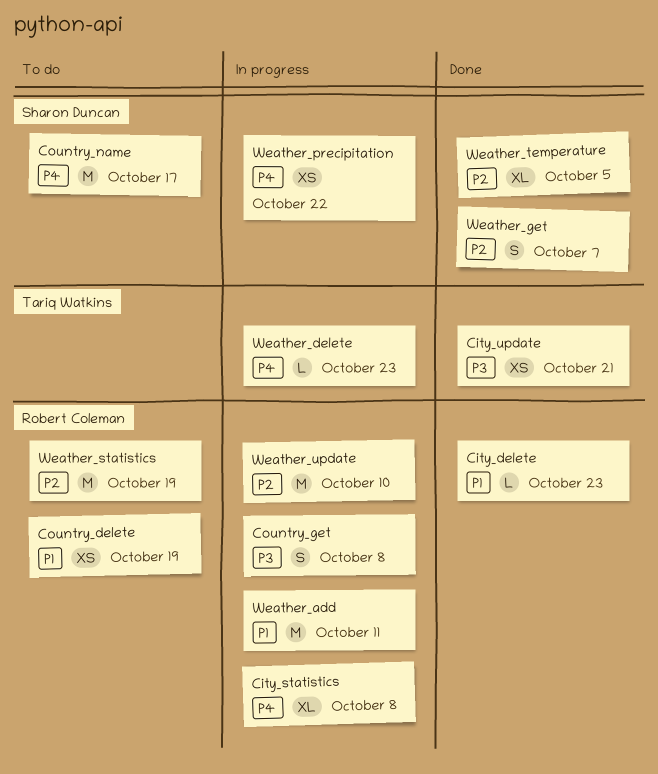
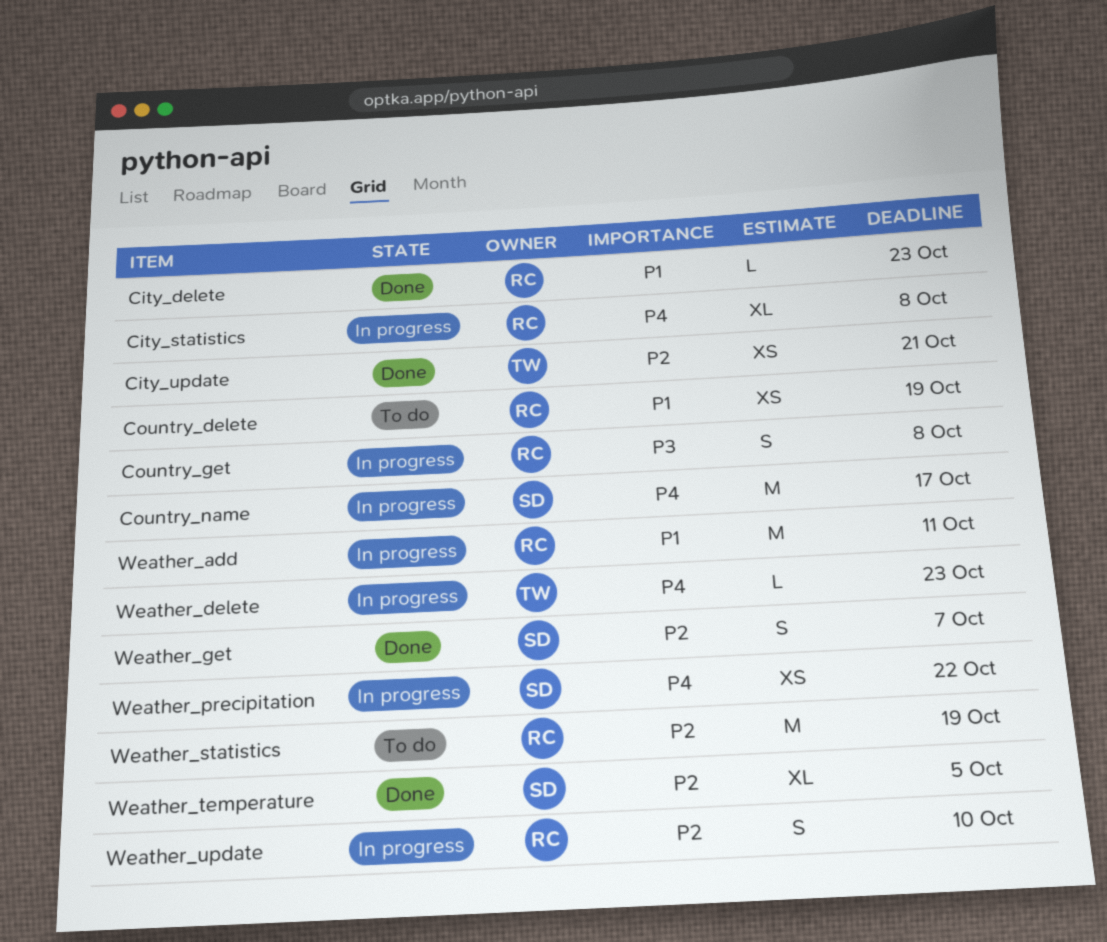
City_update, priority: P3 -> P2
Country_name, status: To do -> In progress
Weather_update, estimate: M -> S

